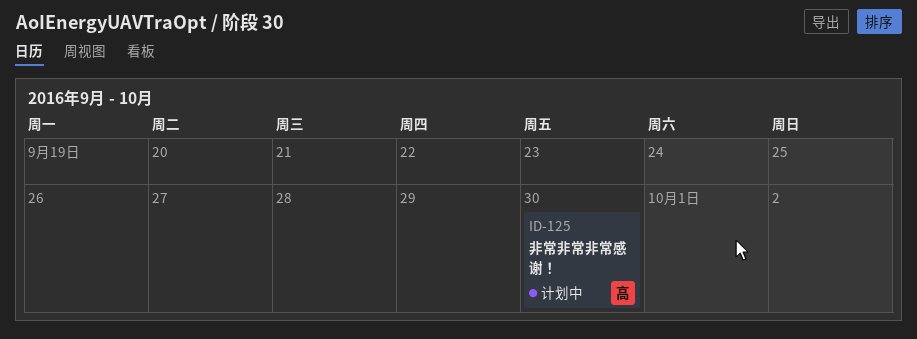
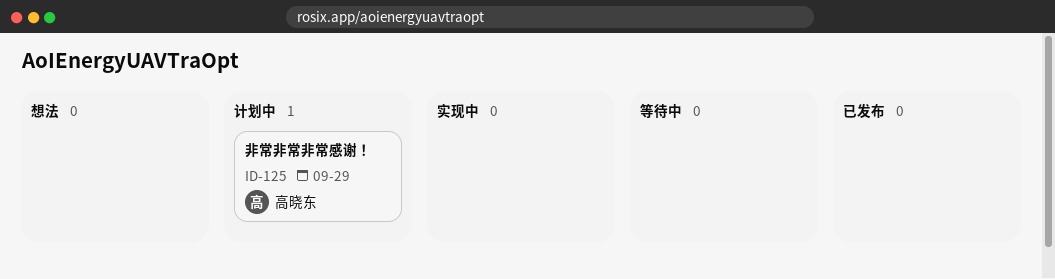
ID-125, due: Sep 30 -> Sep 29

